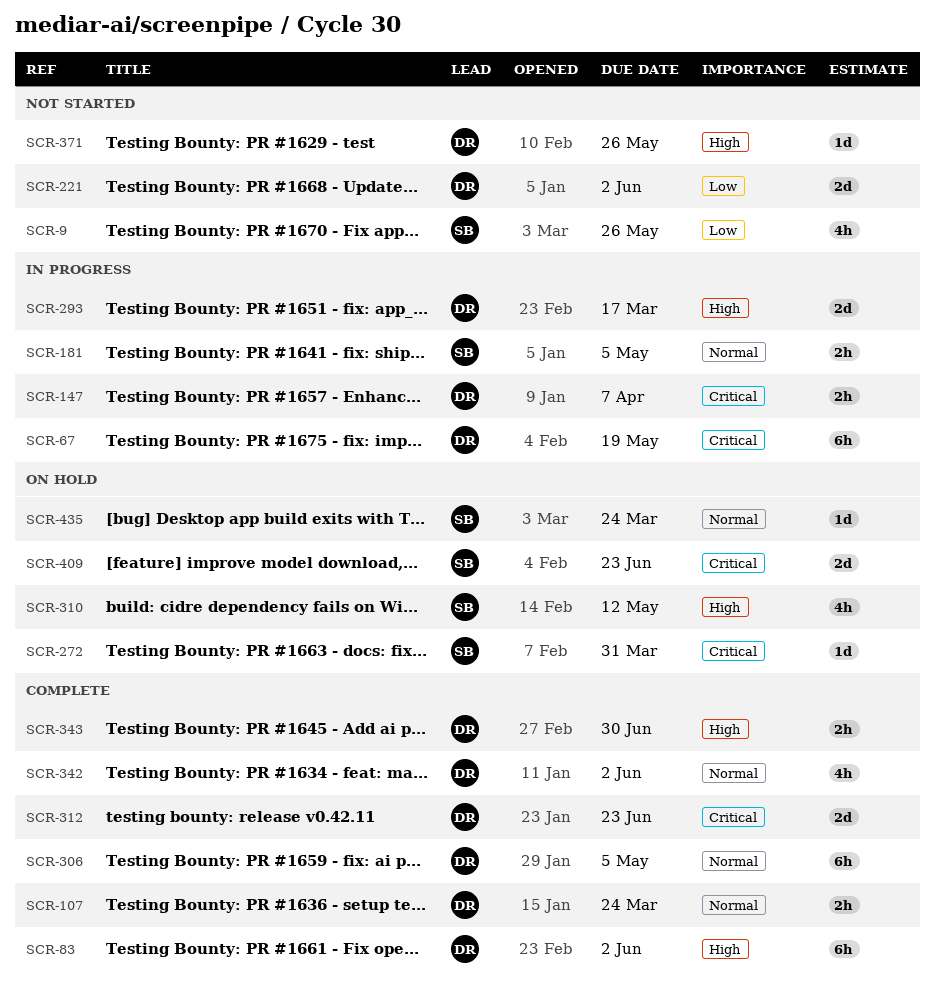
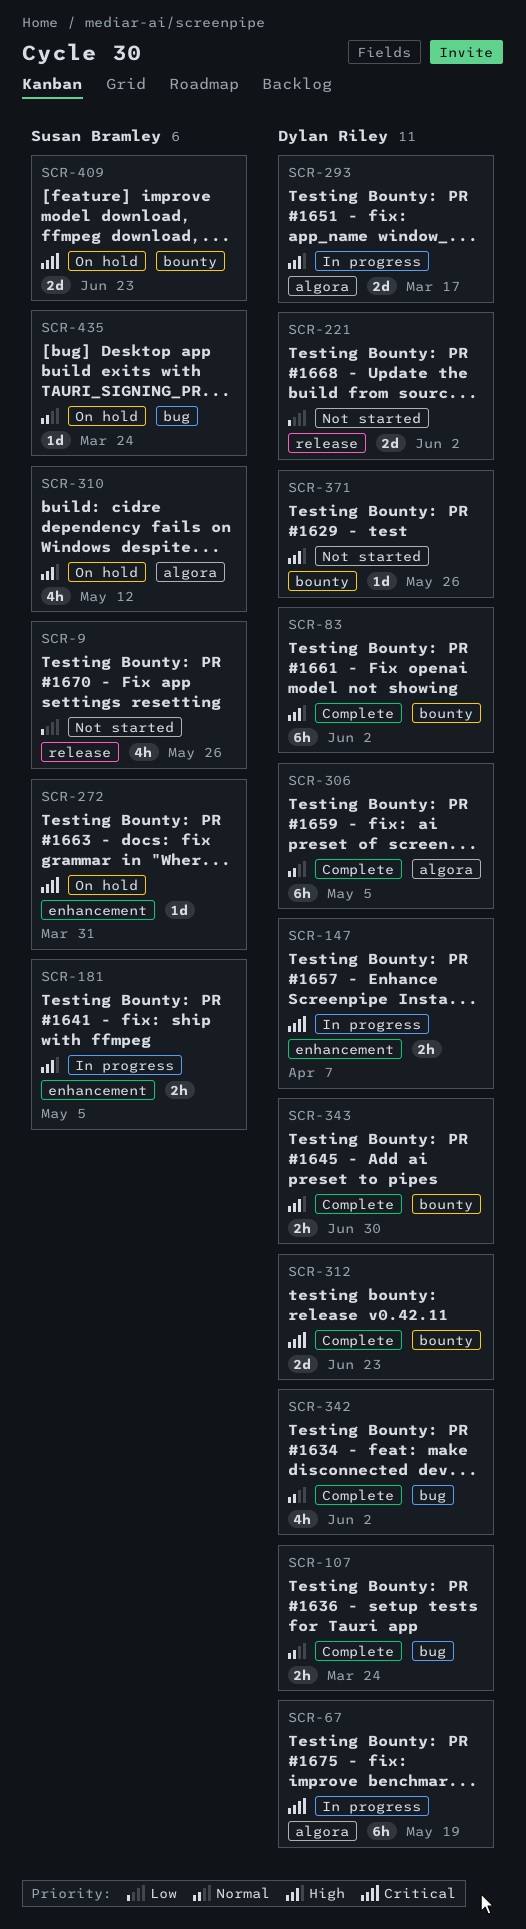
SCR-181, priority: Normal -> High

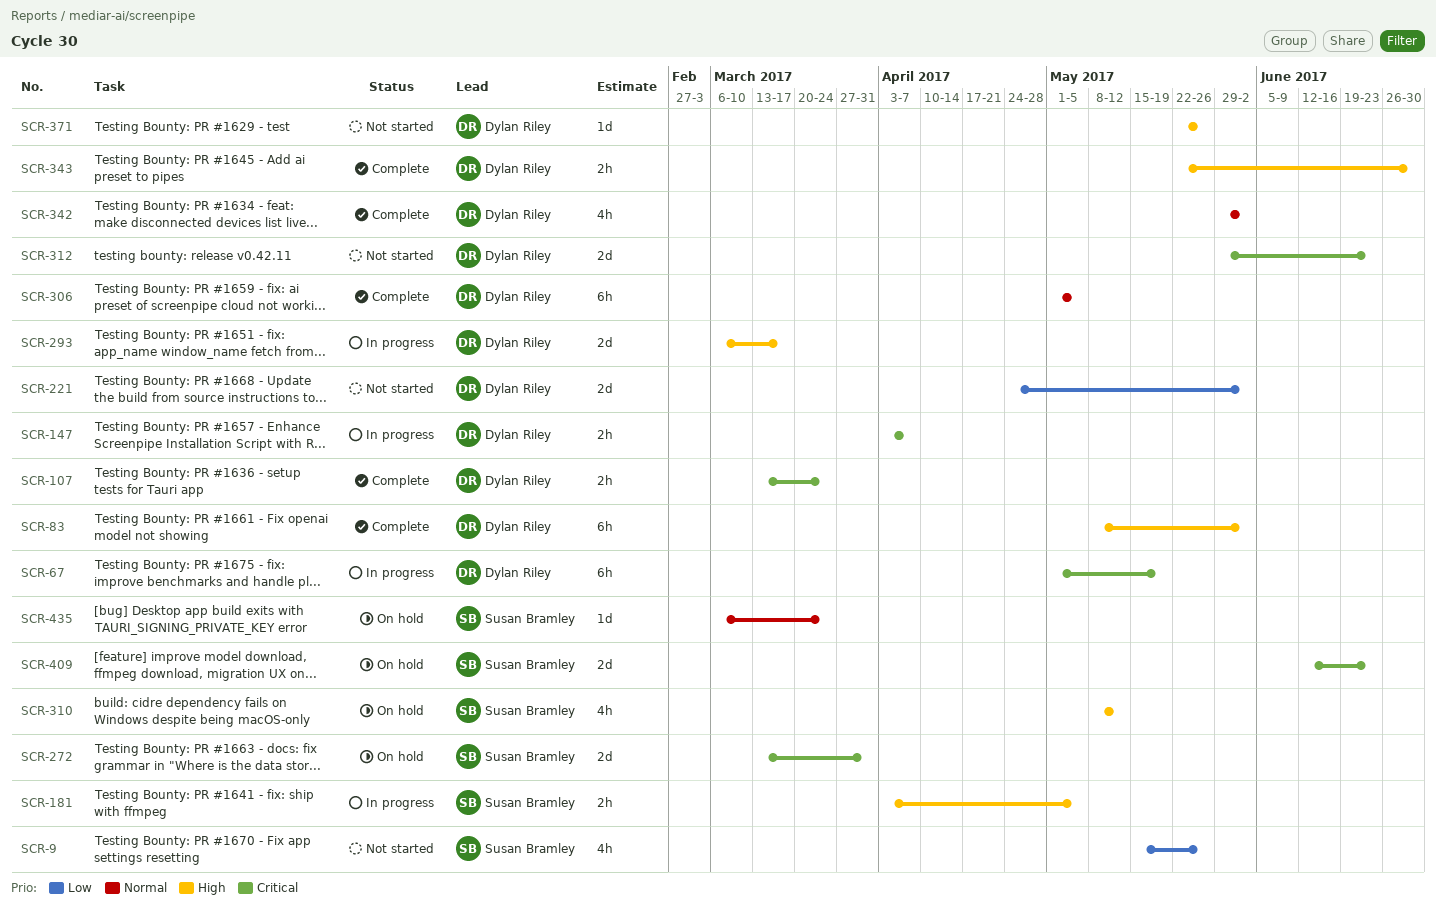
SCR-107, priority: Normal -> Critical
SCR-272, estimate: 1d -> 2d
SCR-312, status: Complete -> Not started

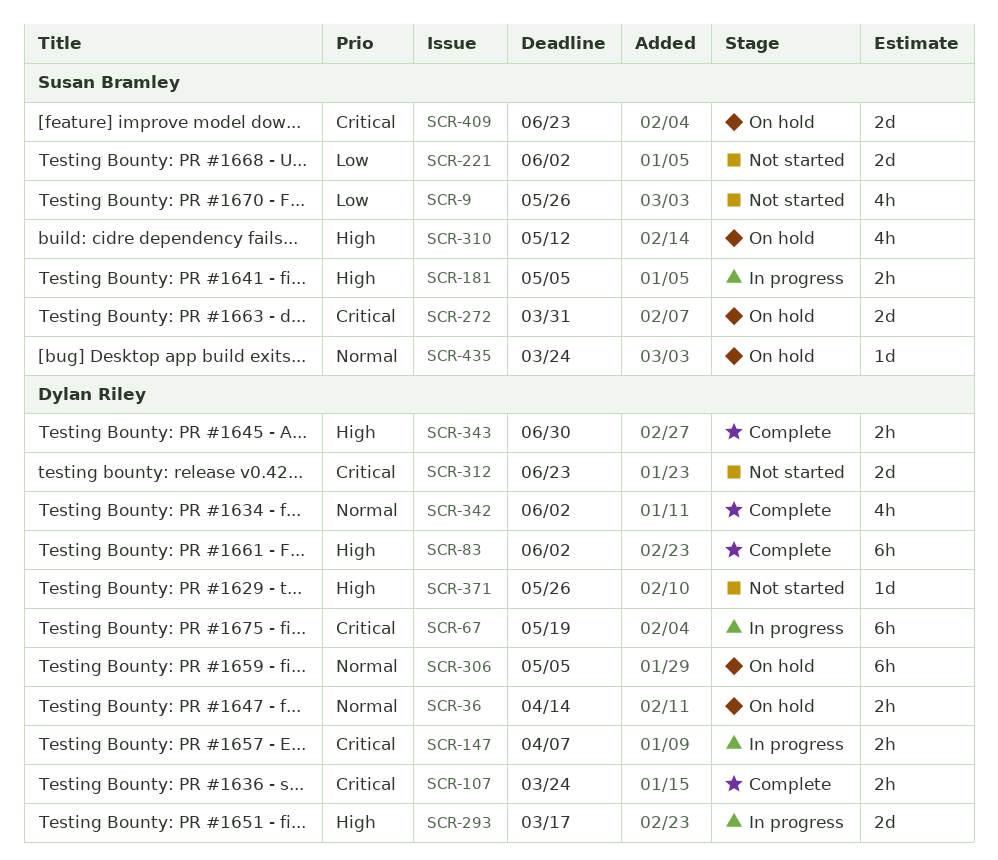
SCR-36: none -> present
SCR-221, owner: Dylan Riley -> Susan Bramley
SCR-306, status: Complete -> On hold

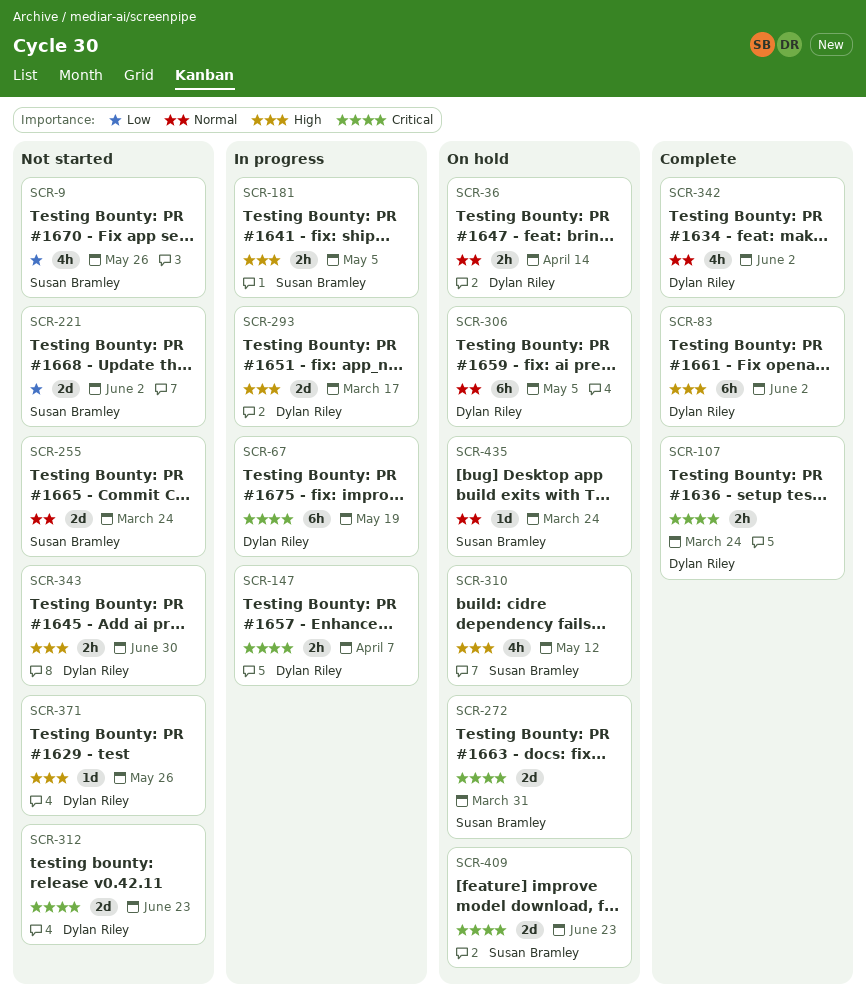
SCR-255: none -> present
SCR-343, status: Complete -> Not started

